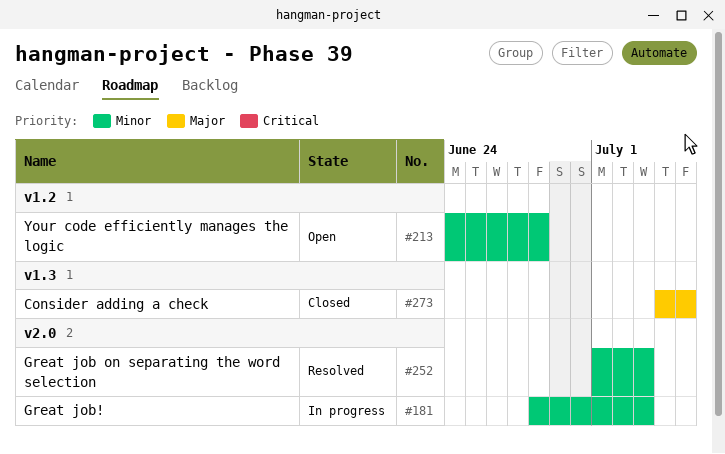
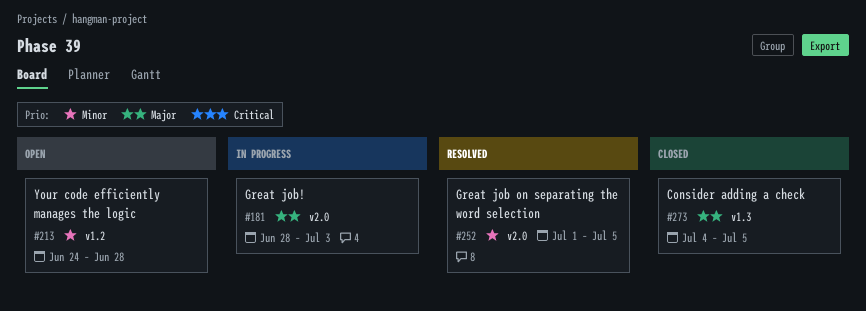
#181, priority: Minor -> Major
#252, due: Jul 3 -> Jul 5

